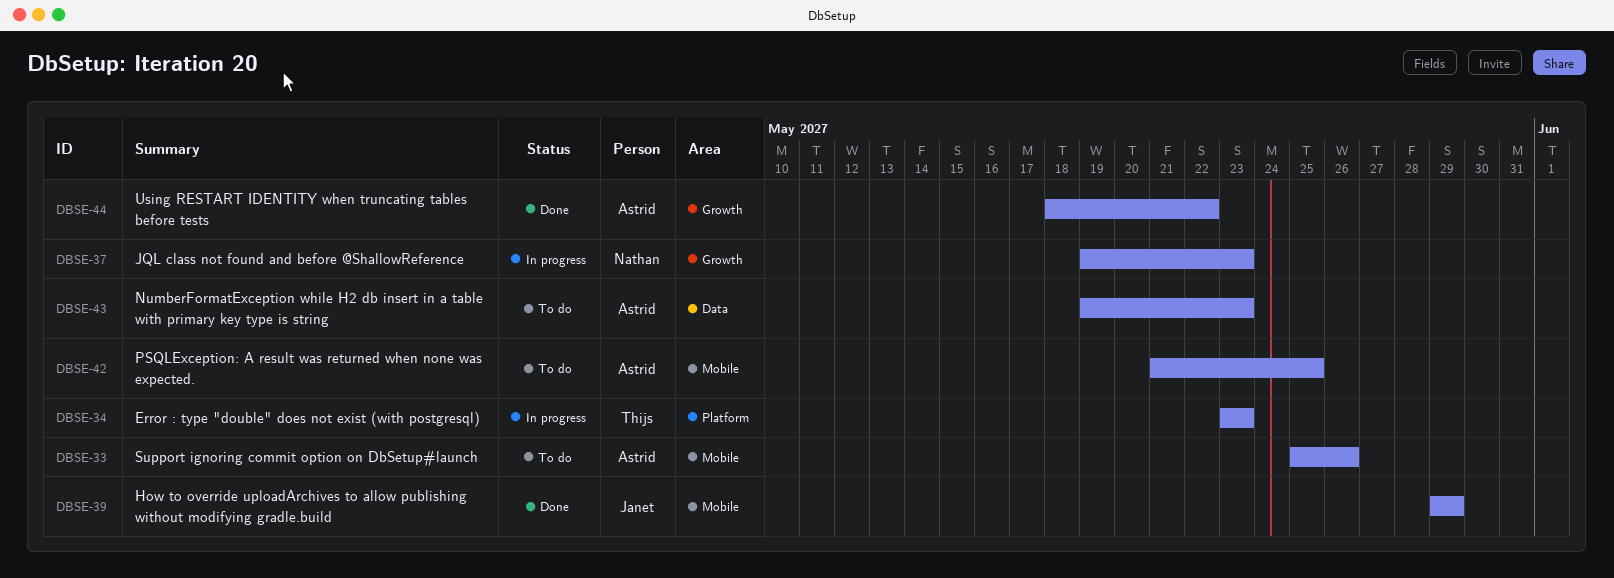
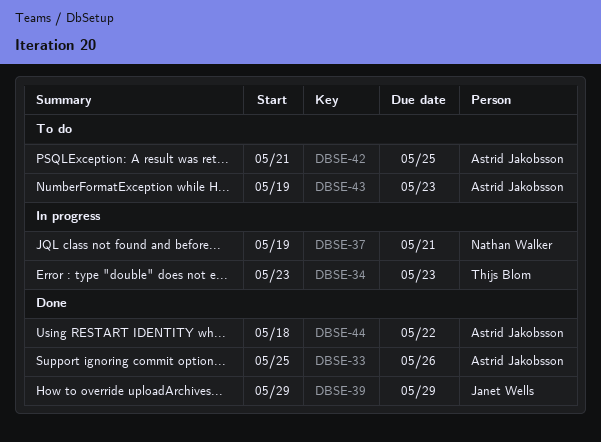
DBSE-33, status: To do -> Done
DBSE-37, due: May 23 -> May 21

